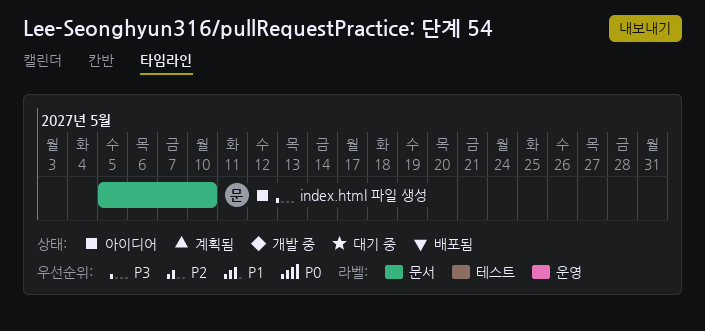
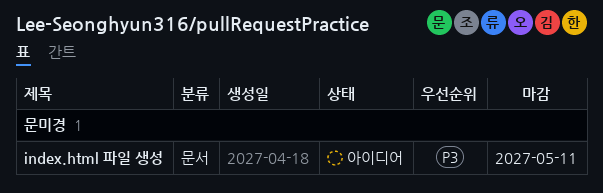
index.html 파일 생성, due: May 10 -> May 11

